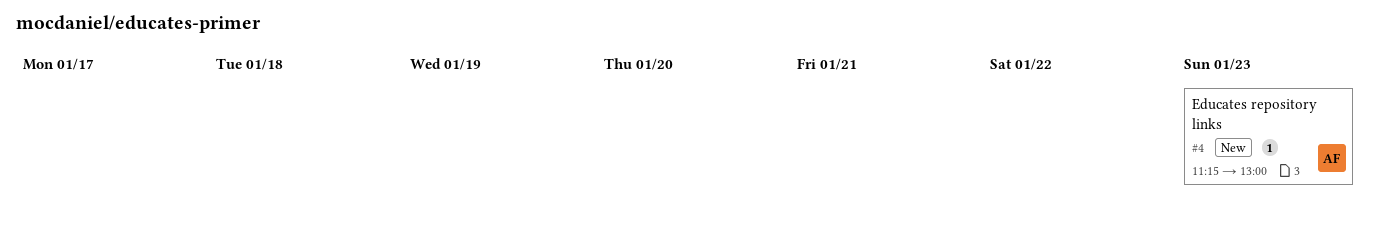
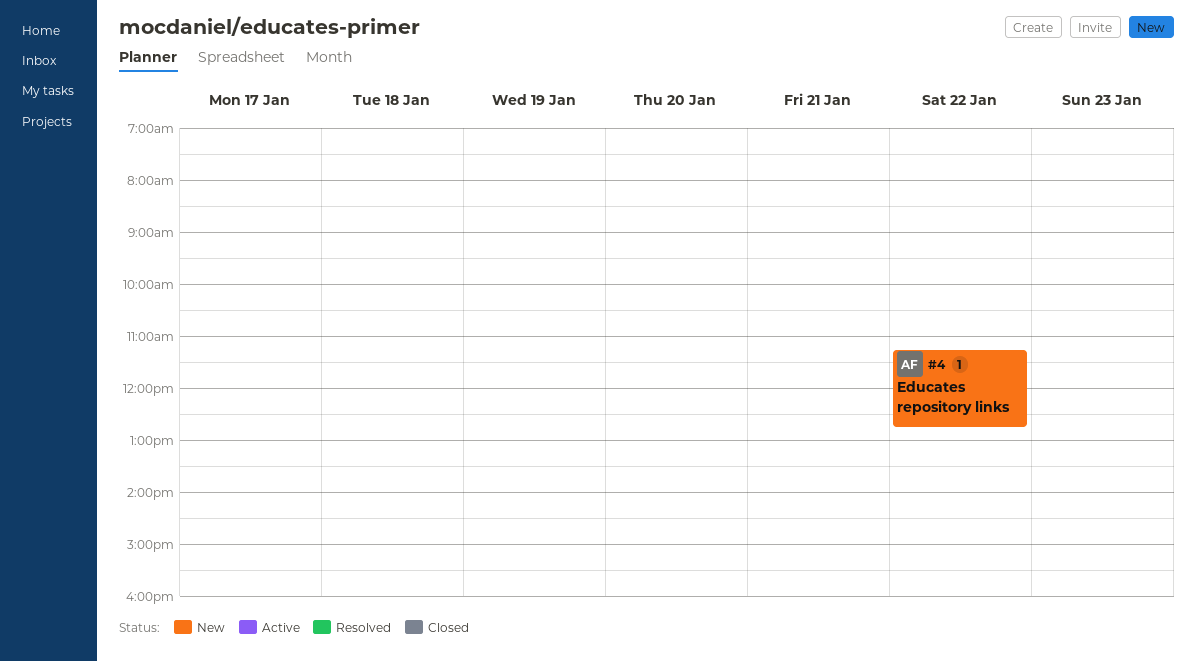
#4, day: Jan 23 -> Jan 22
#4, ends: 13:00 -> 12:45

